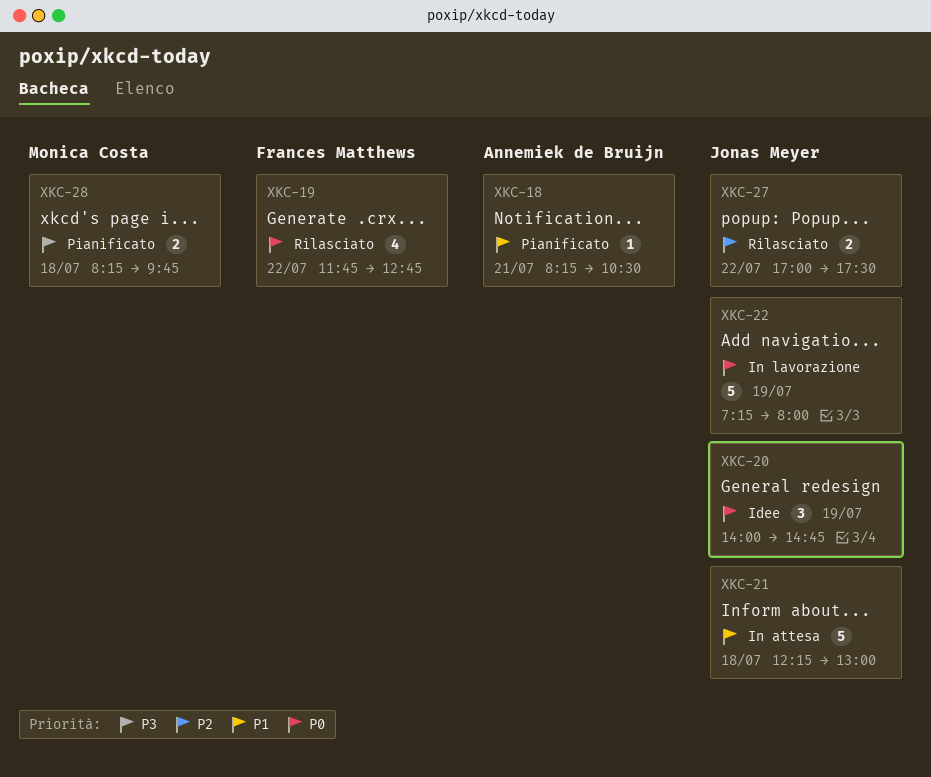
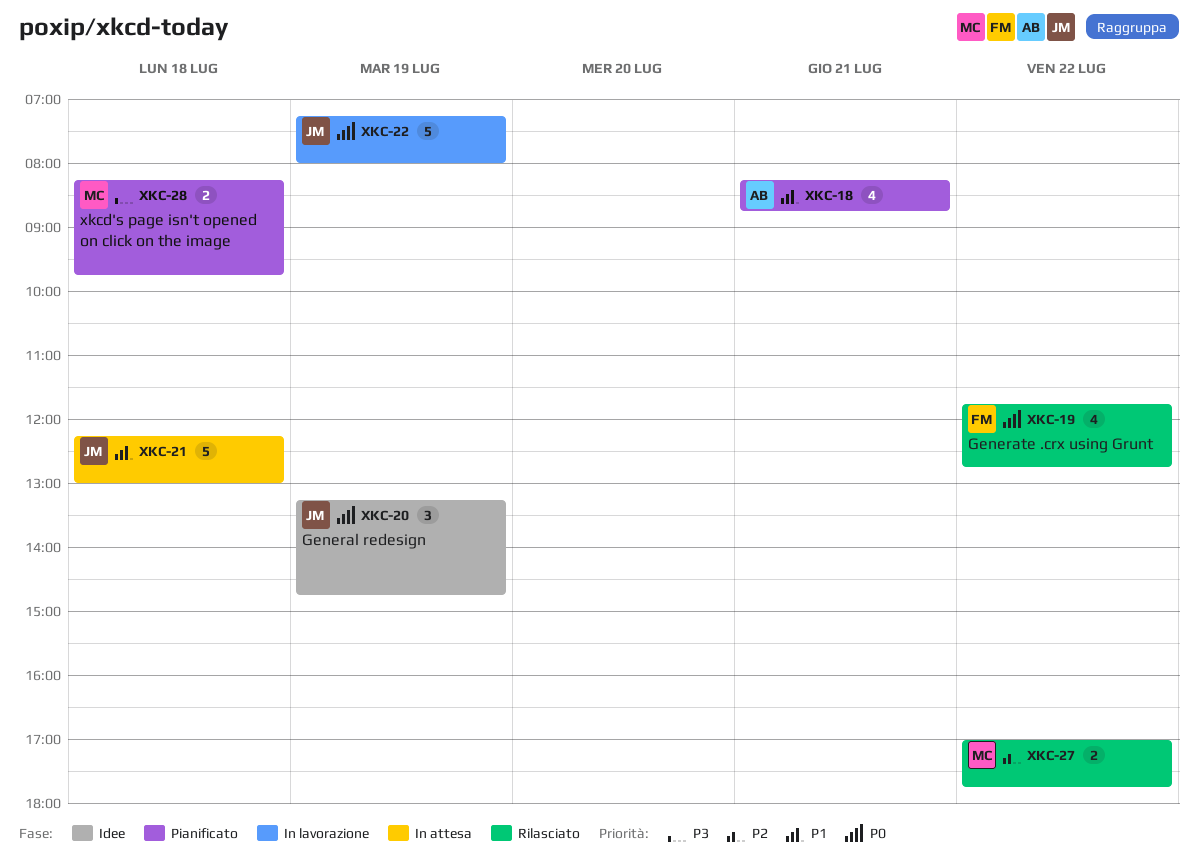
XKC-18, estimate: 1 -> 4
XKC-18, ends: 10:30 -> 08:45
XKC-20, begins: 14:00 -> 13:15
XKC-27, owner: Jonas Meyer -> Monica Costa
XKC-27, ends: 17:30 -> 17:45

